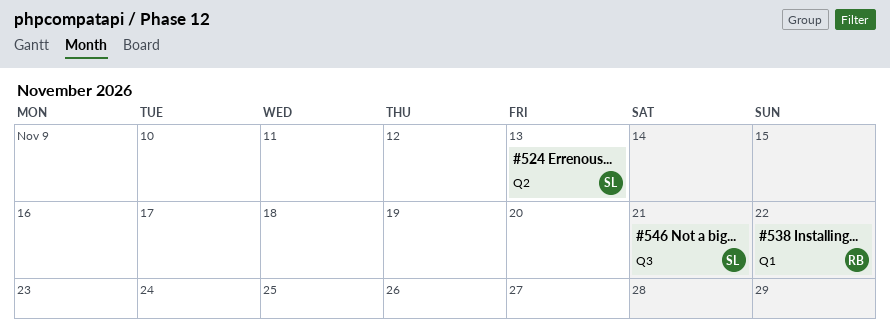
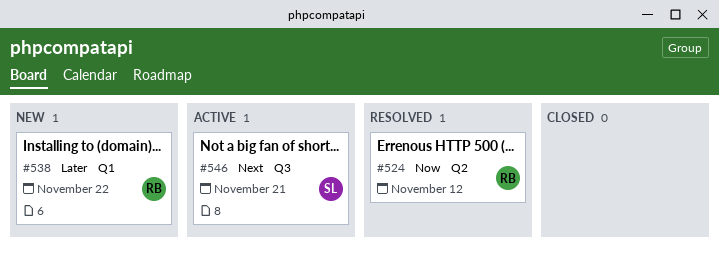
#524, owner: SL -> RB
#524, due: Nov 13 -> Nov 12

